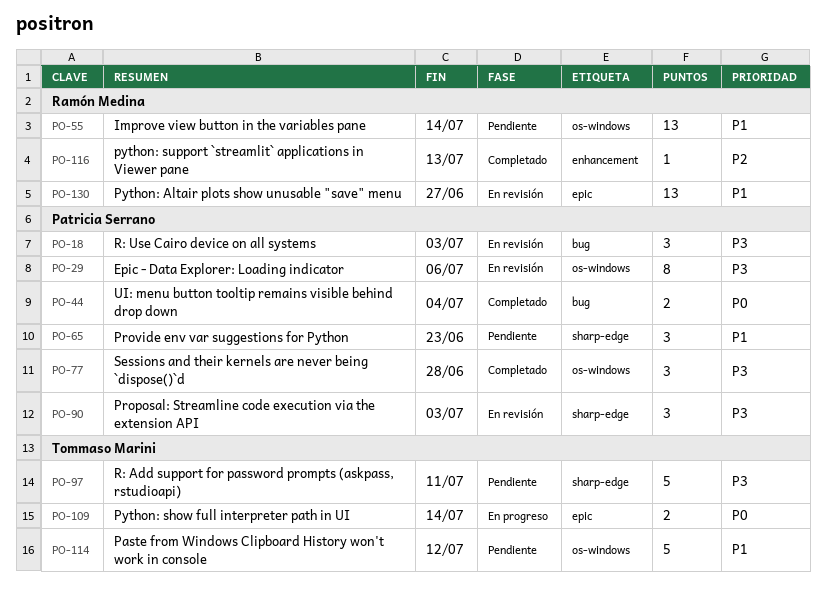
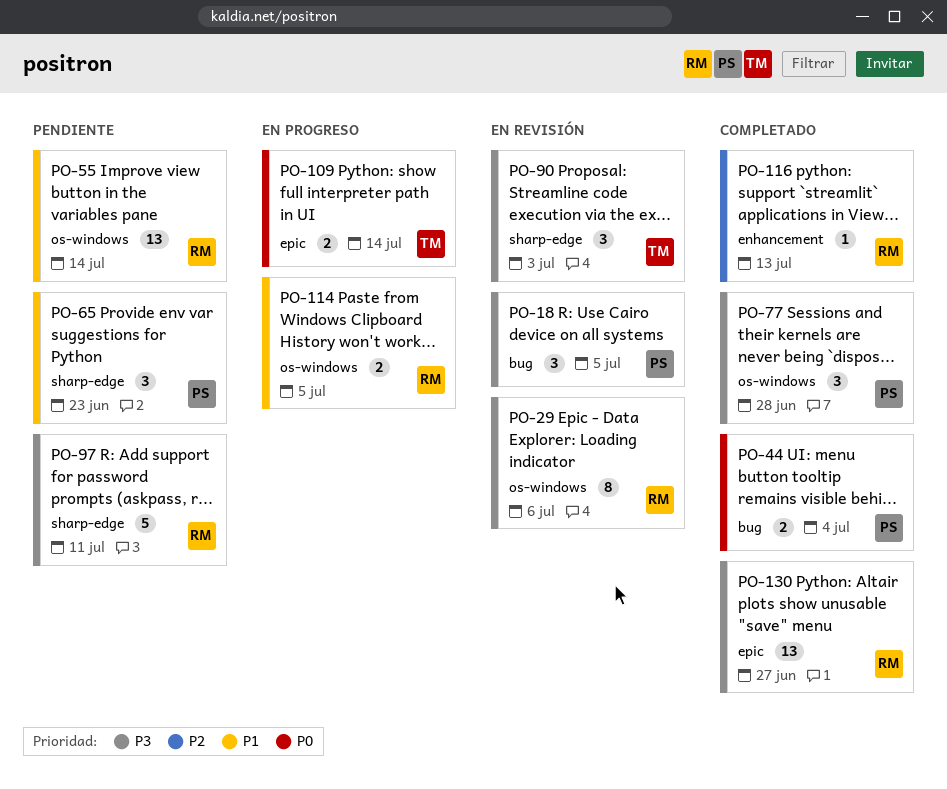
PO-18, due: Jul 3 -> Jul 5
PO-29, owner: Patricia Serrano -> Ramón Medina
PO-90, owner: Patricia Serrano -> Tommaso Marini
PO-97, owner: Tommaso Marini -> Ramón Medina
PO-114, status: Pendiente -> En progreso
PO-114, owner: Tommaso Marini -> Ramón Medina
PO-114, estimate: 5 -> 2
PO-114, due: Jul 12 -> Jul 5
PO-130, status: En revisión -> Completado
PO-130, priority: P1 -> P3

